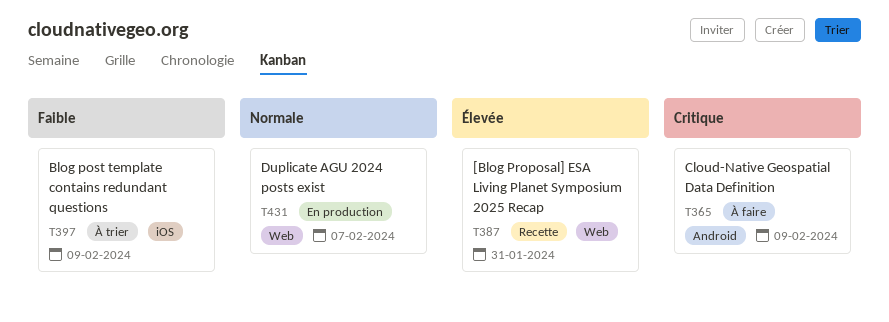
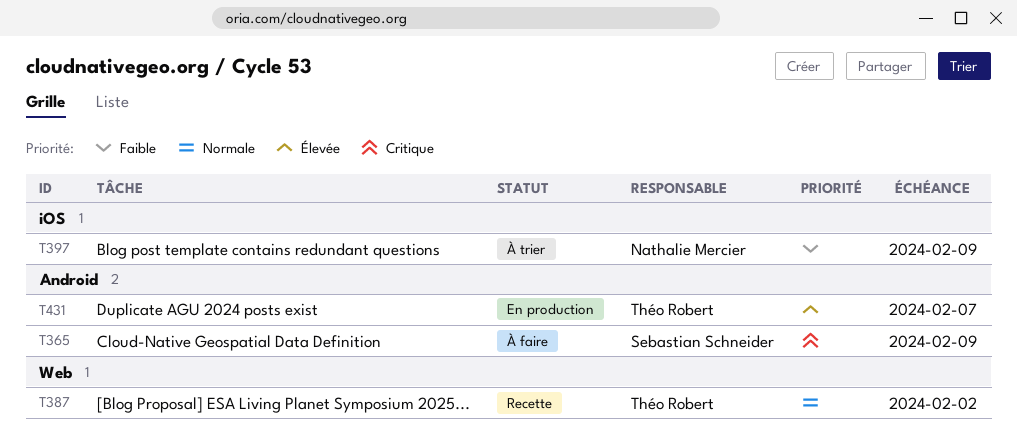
T387, priority: Élevée -> Normale
T387, due: Jan 31 -> Feb 2
T431, priority: Normale -> Élevée
T431, label: Web -> Android

